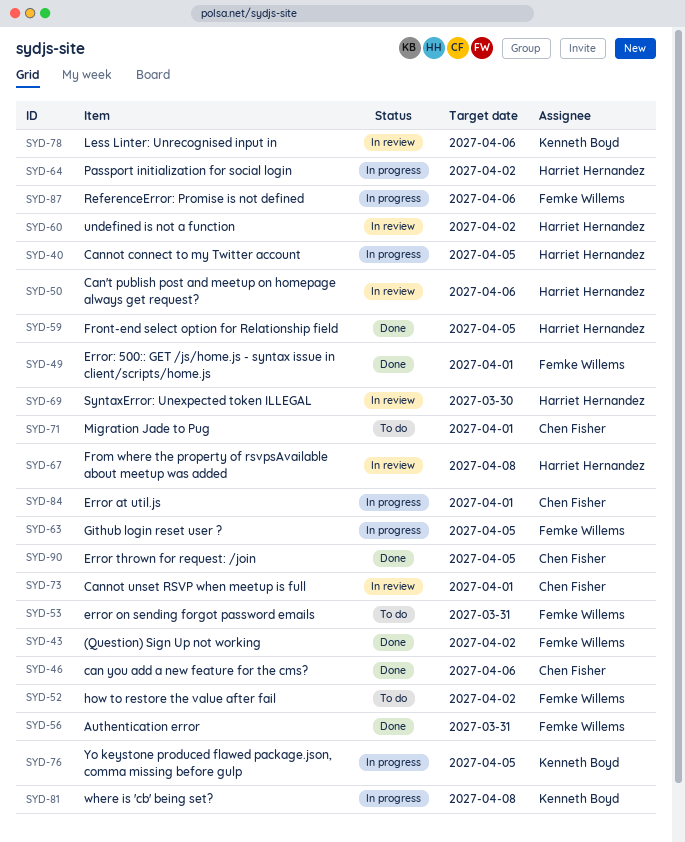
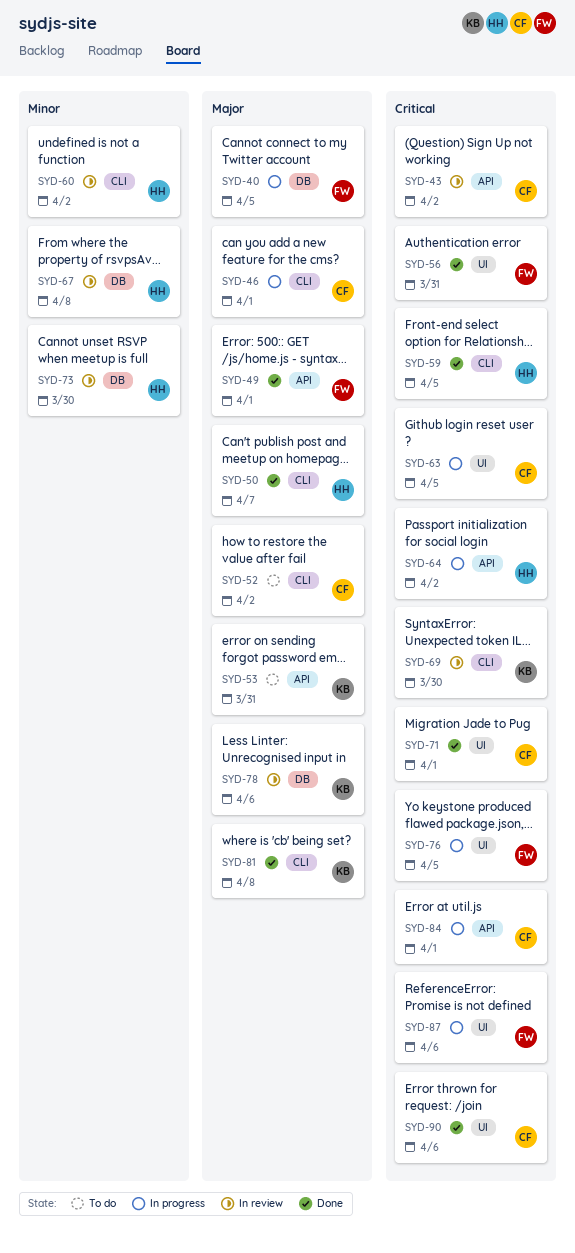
SYD-40, owner: Harriet Hernandez -> Femke Willems
SYD-43, status: Done -> In review
SYD-43, owner: Femke Willems -> Chen Fisher
SYD-46, status: Done -> In progress
SYD-46, due: Apr 6 -> Apr 1
SYD-50, status: In review -> Done
SYD-50, due: Apr 6 -> Apr 7
SYD-52, owner: Femke Willems -> Chen Fisher
SYD-53, owner: Femke Willems -> Kenneth Boyd
SYD-63, owner: Femke Willems -> Chen Fisher
SYD-69, owner: Harriet Hernandez -> Kenneth Boyd
SYD-71, status: To do -> Done
SYD-73, owner: Chen Fisher -> Harriet Hernandez
SYD-73, due: Apr 1 -> Mar 30
SYD-76, owner: Kenneth Boyd -> Femke Willems
SYD-81, status: In progress -> Done
SYD-90, due: Apr 5 -> Apr 6

